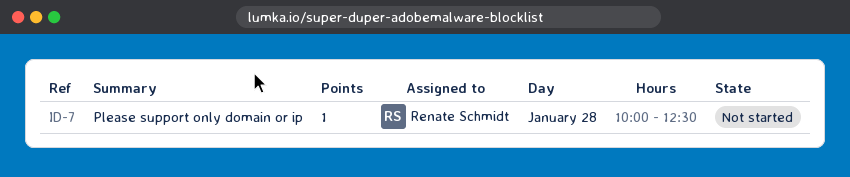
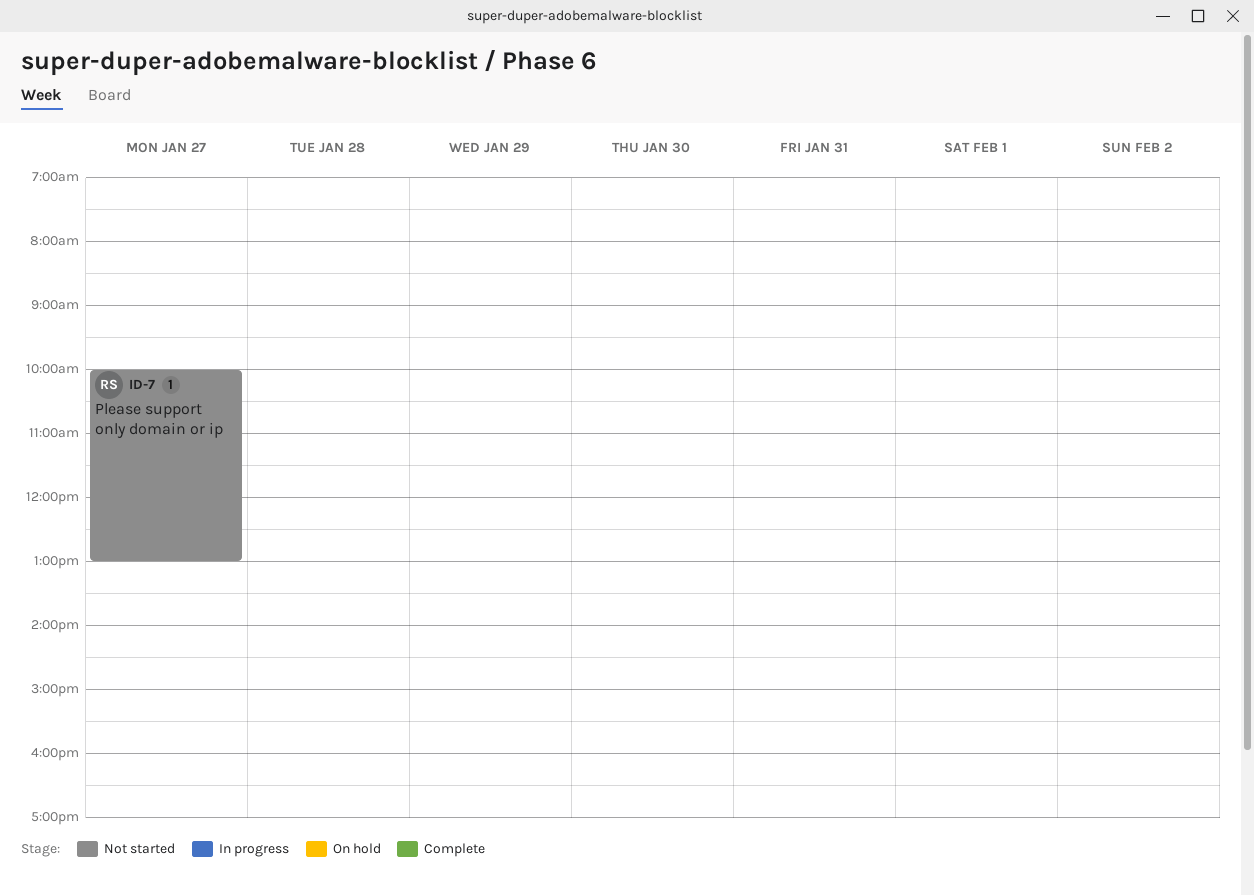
ID-7, day: Jan 28 -> Jan 27
ID-7, ends: 12:30 -> 13:00

